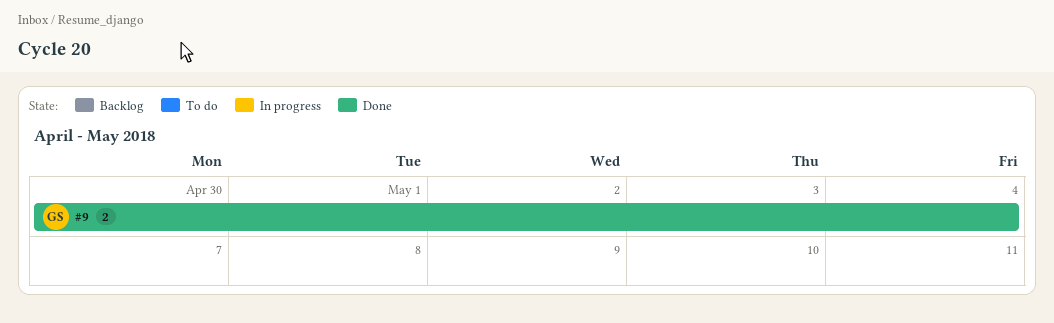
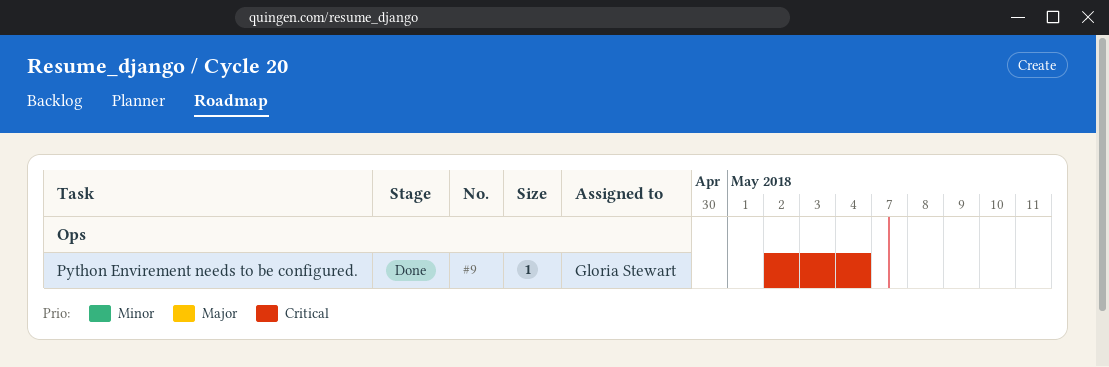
#9, estimate: 2 -> 1
#9, start: Apr 30 -> May 2

